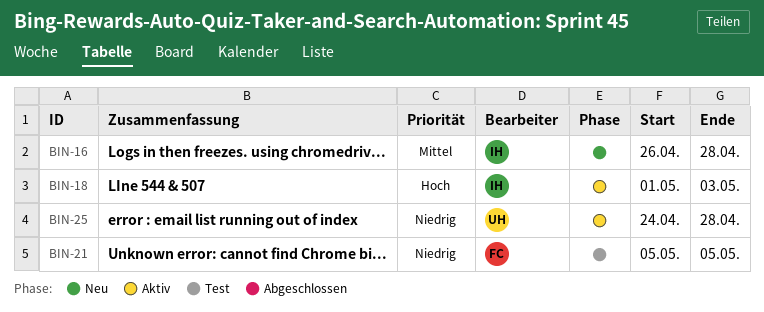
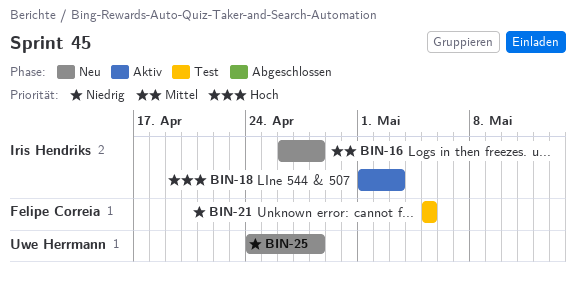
BIN-25, status: Aktiv -> Neu

